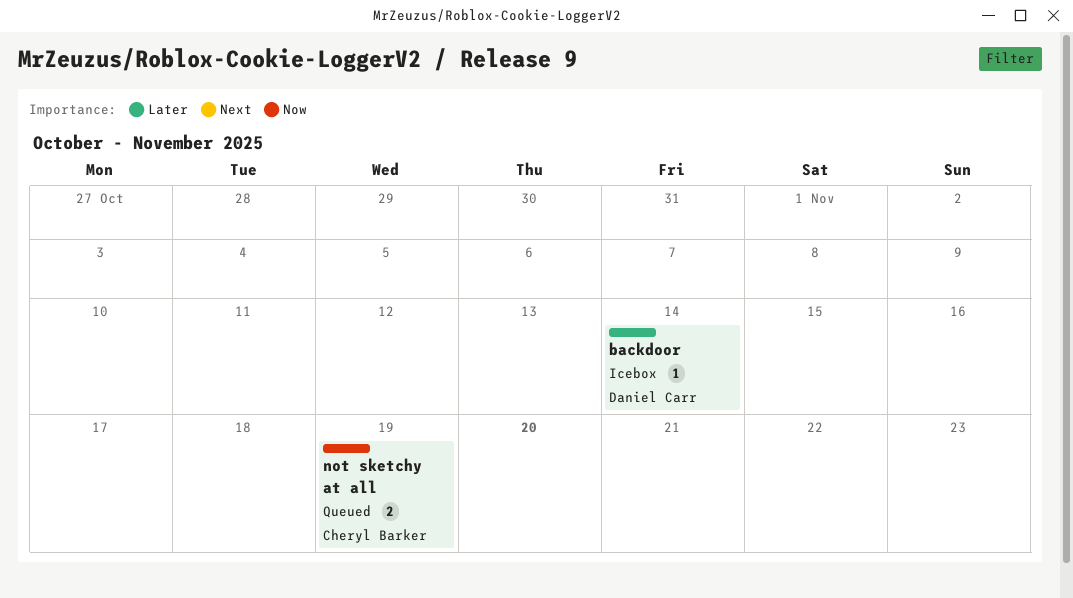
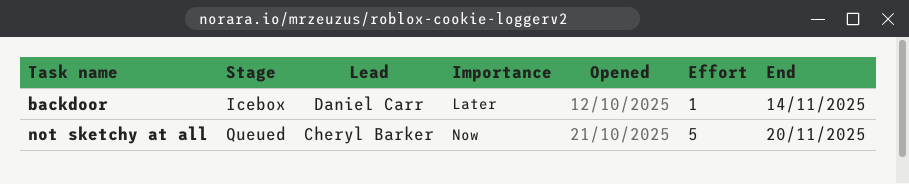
not sketchy at all, estimate: 2 -> 5
not sketchy at all, due: Nov 19 -> Nov 20

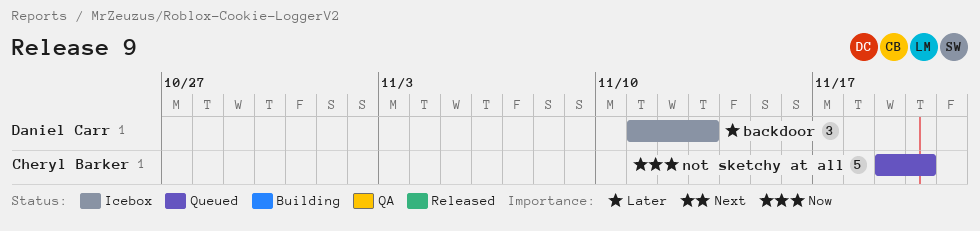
backdoor, estimate: 1 -> 3
backdoor, due: Nov 14 -> Nov 13

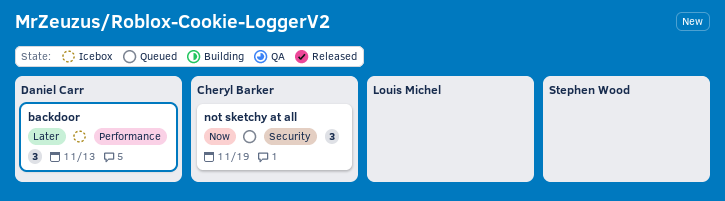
not sketchy at all, estimate: 5 -> 3
not sketchy at all, due: Nov 20 -> Nov 19

